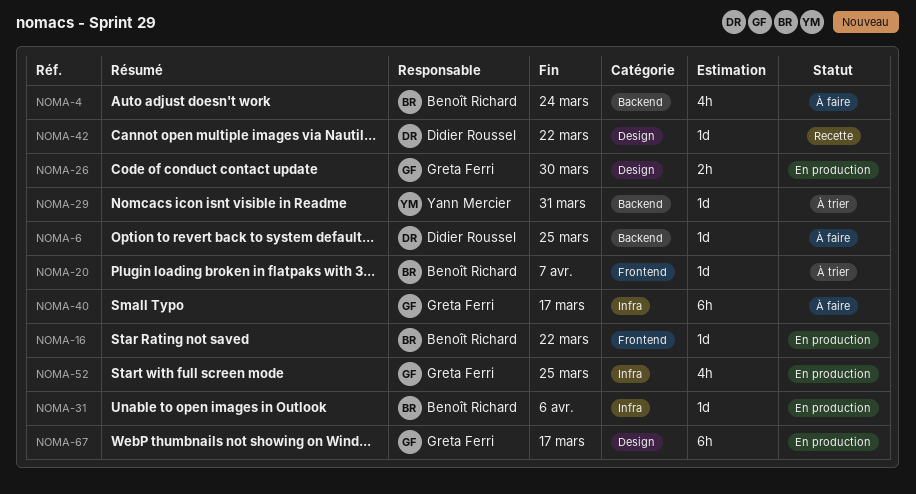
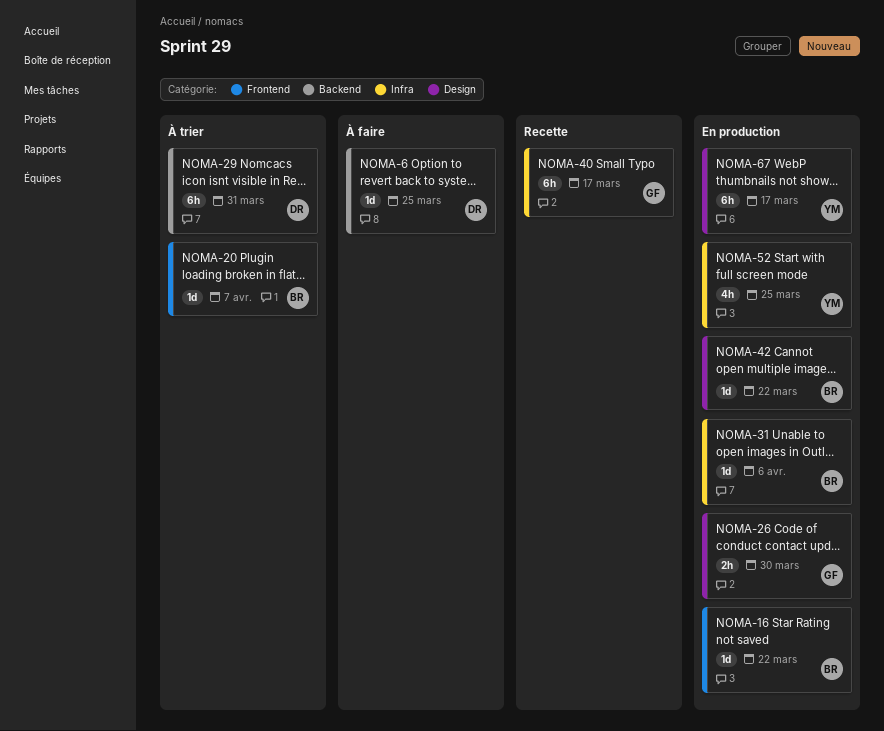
NOMA-4: present -> none
NOMA-29, owner: Yann Mercier -> Didier Roussel
NOMA-29, estimate: 1d -> 6h
NOMA-40, status: À faire -> Recette
NOMA-42, status: Recette -> En production
NOMA-42, owner: Didier Roussel -> Benoît Richard
NOMA-52, owner: Greta Ferri -> Yann Mercier
NOMA-67, owner: Greta Ferri -> Yann Mercier

